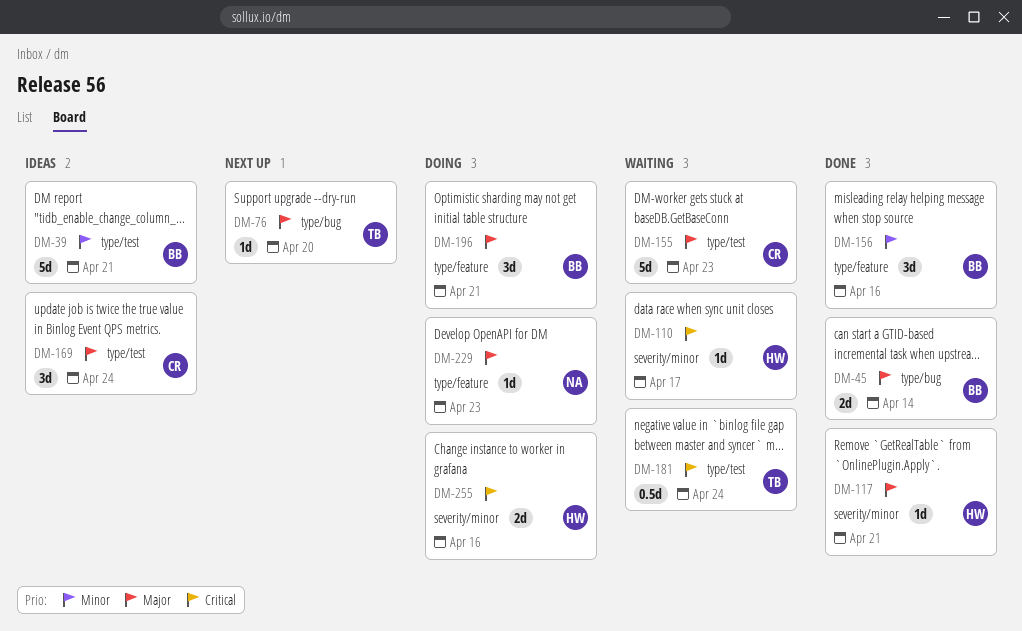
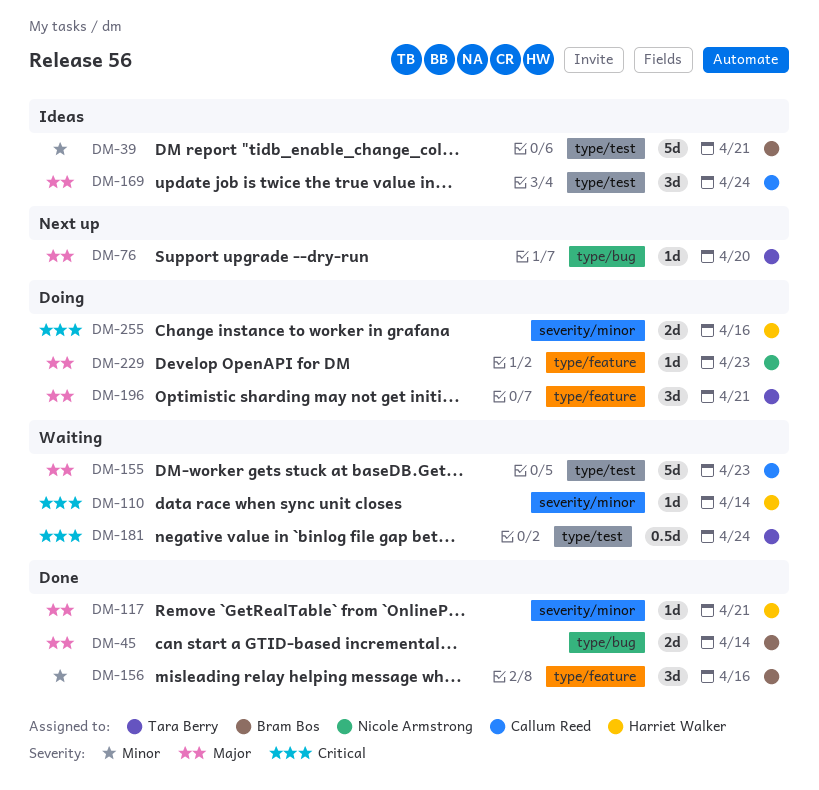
DM-110, due: Apr 17 -> Apr 14
DM-196, owner: Bram Bos -> Tara Berry

